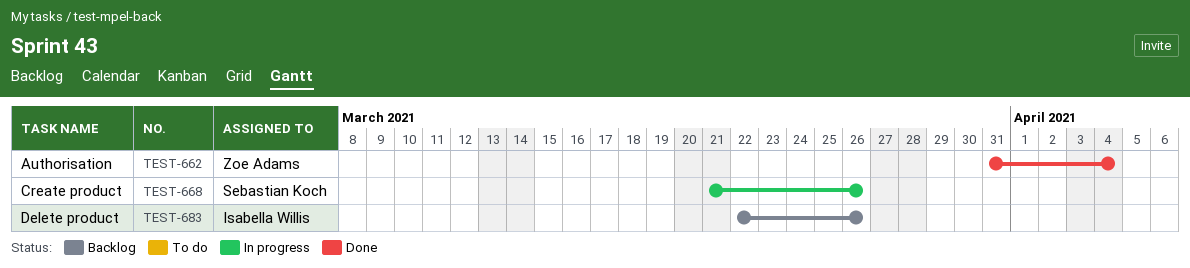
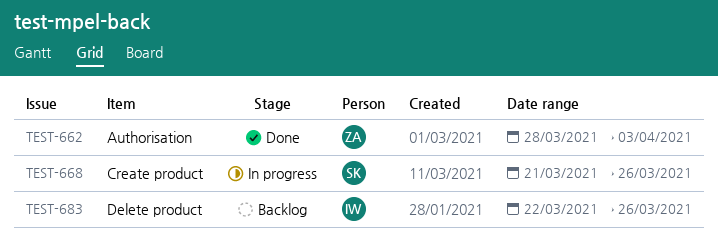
TEST-662, start: Mar 31 -> Mar 28
TEST-662, due: Apr 4 -> Apr 3

